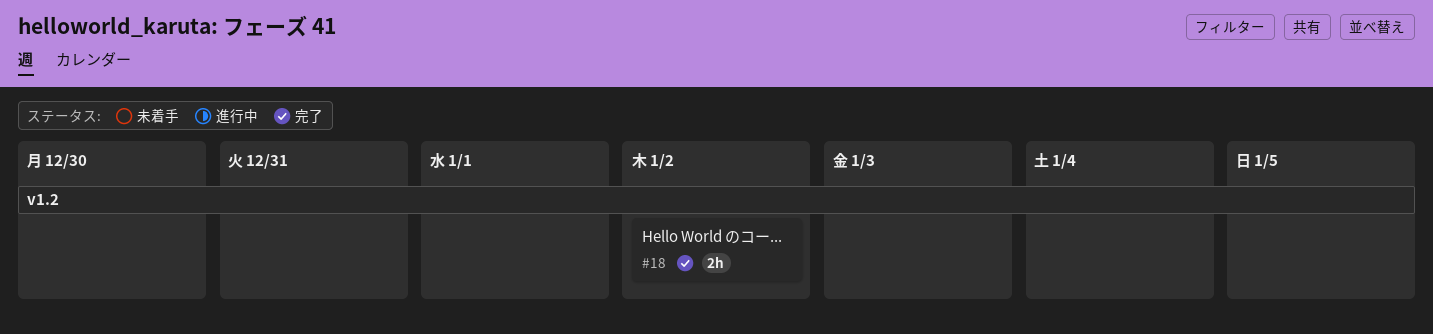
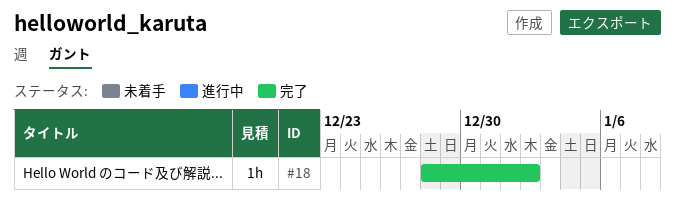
#18, estimate: 2h -> 1h

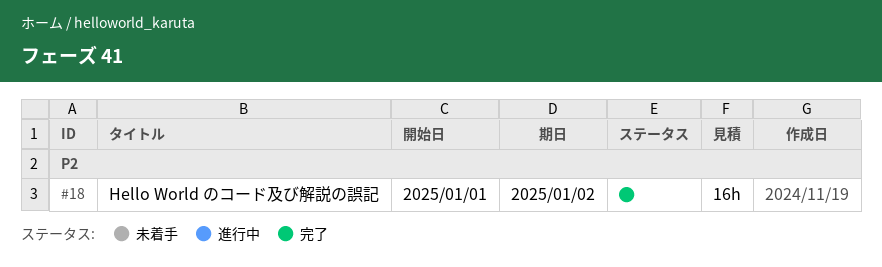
#18, estimate: 1h -> 16h
#18, start: Dec 28 -> Jan 1

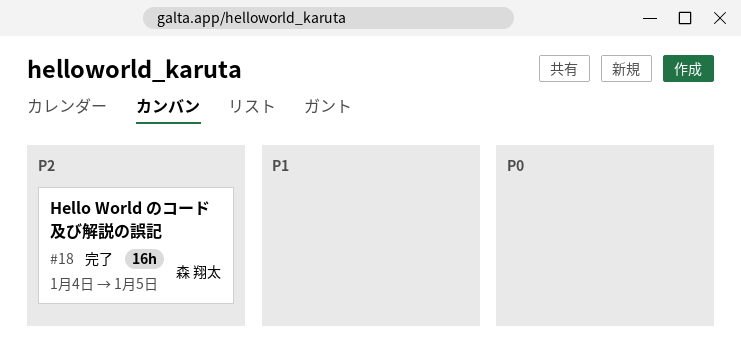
#18, start: Jan 1 -> Jan 4
#18, due: Jan 2 -> Jan 5

